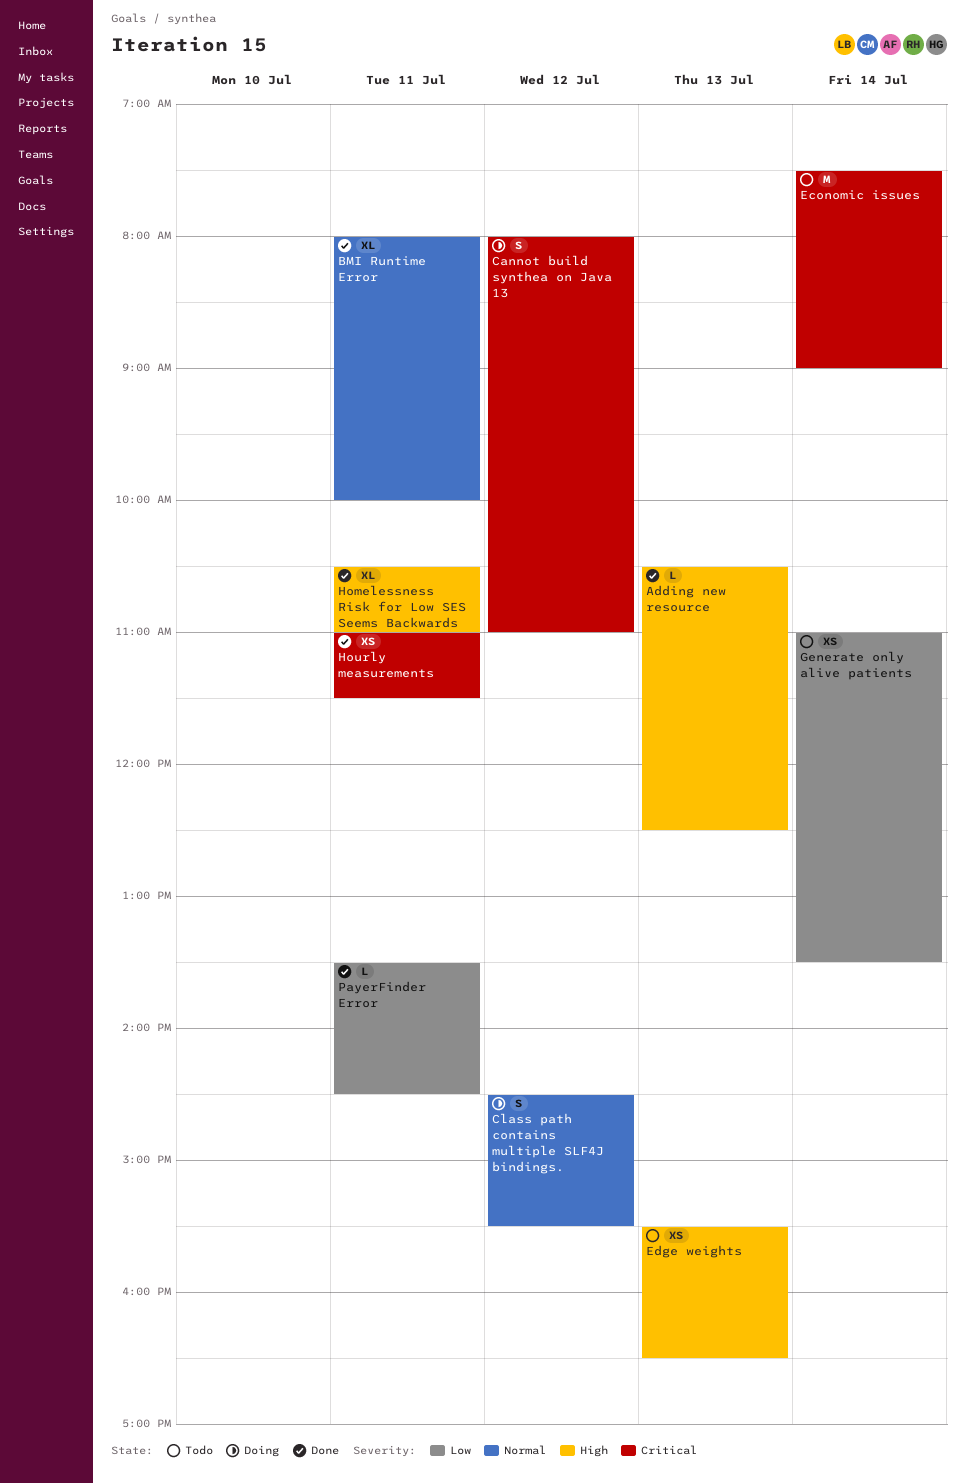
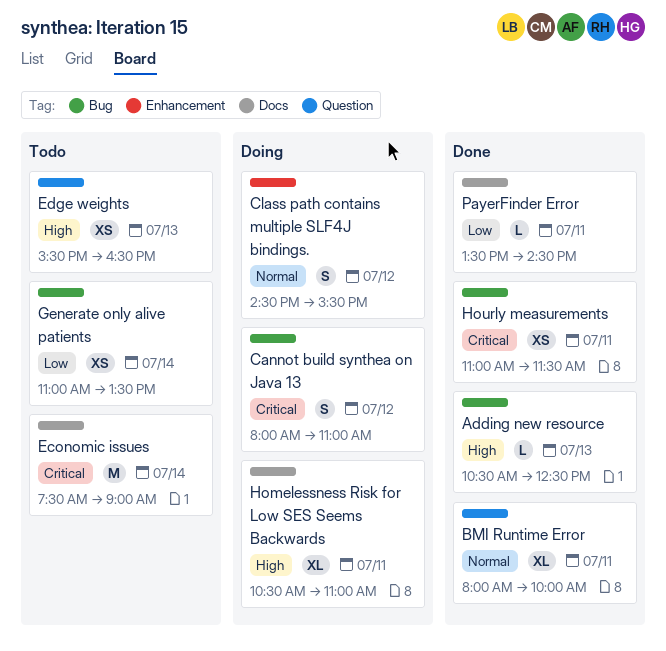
Homelessness Risk for Low SES Seems Backwards, status: Done -> Doing

